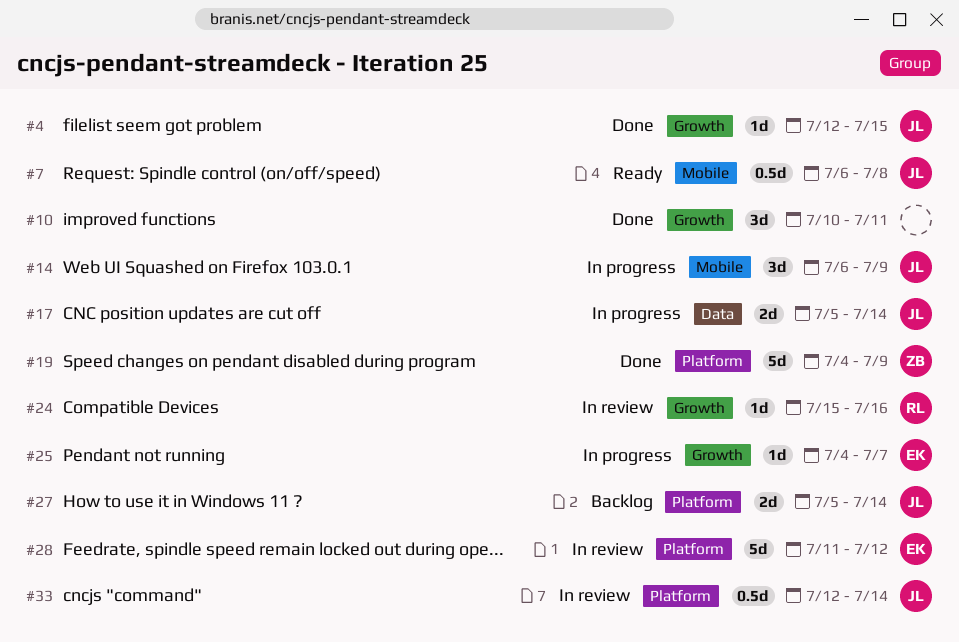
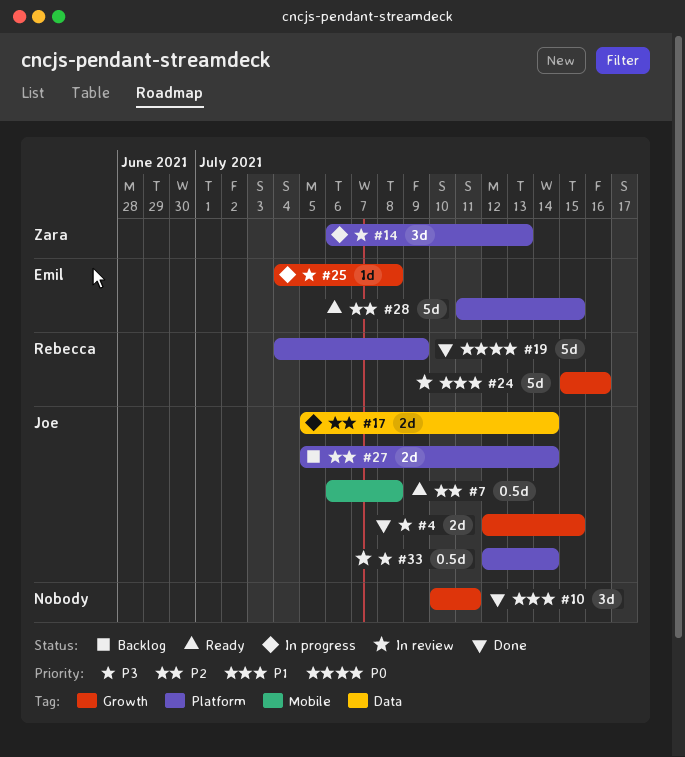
#4, estimate: 1d -> 2d
#14, owner: Joe -> Zara
#14, label: Mobile -> Platform
#14, due: Jul 9 -> Jul 13
#19, owner: Zara -> Rebecca
#24, estimate: 1d -> 5d
#25, due: Jul 7 -> Jul 8
#28, status: In review -> Ready
#28, due: Jul 12 -> Jul 15

